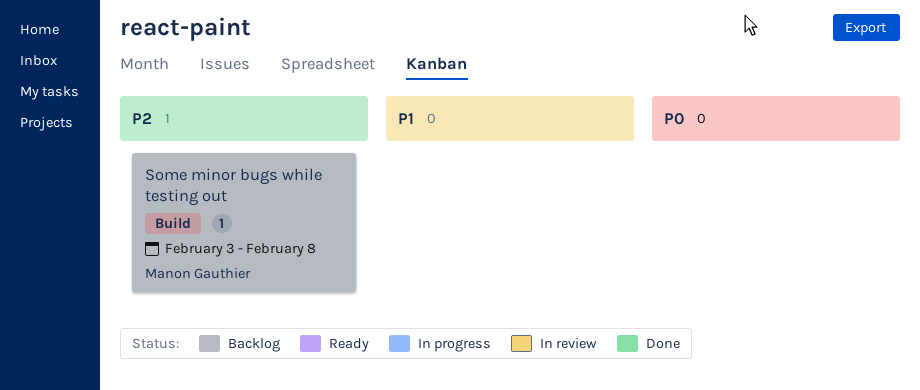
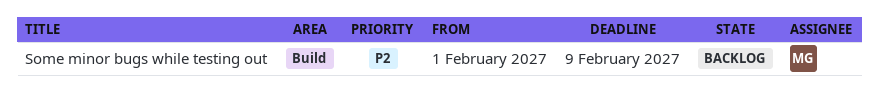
Some minor bugs while testing out, start: Feb 3 -> Feb 1
Some minor bugs while testing out, due: Feb 8 -> Feb 9

